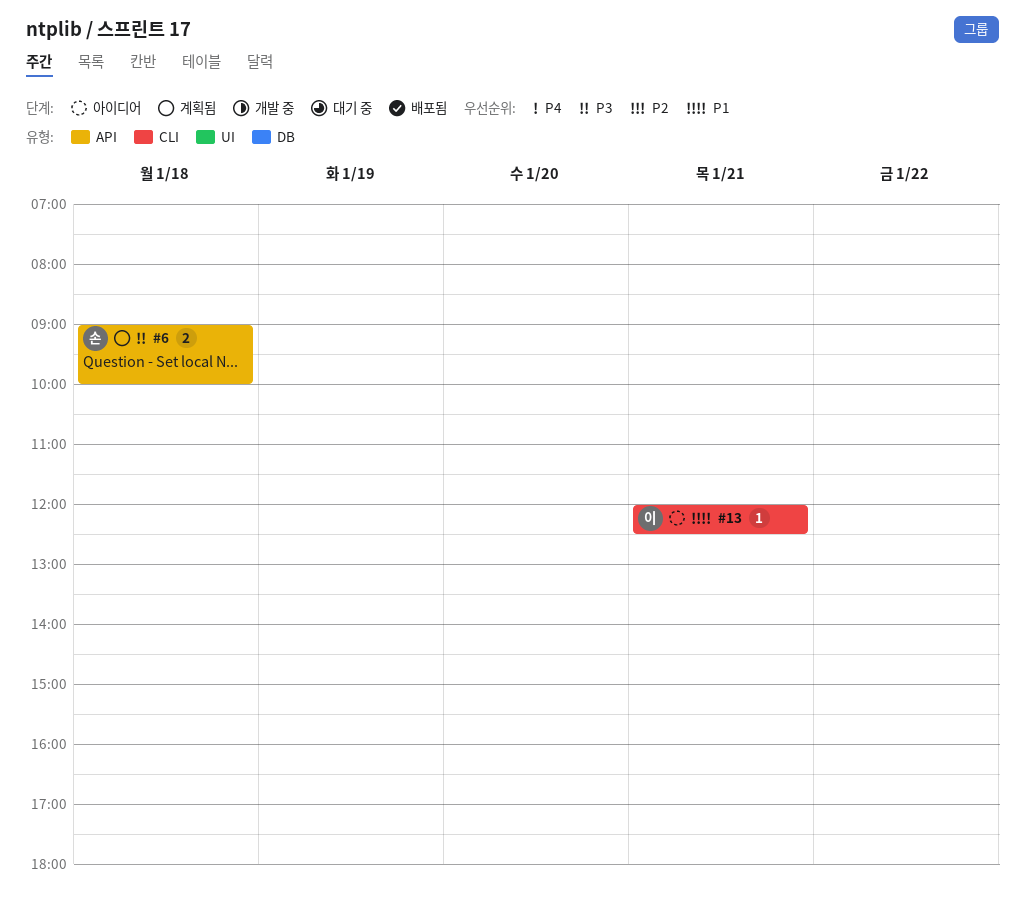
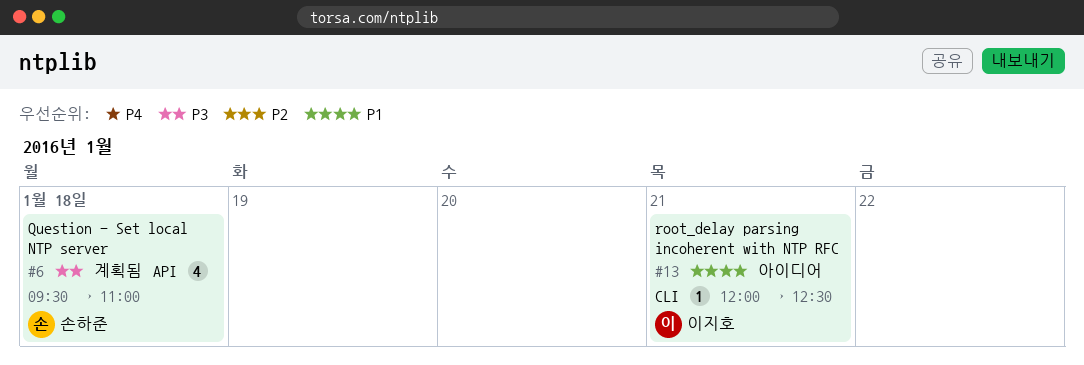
#6, estimate: 2 -> 4
#6, begins: 09:00 -> 09:30
#6, ends: 10:00 -> 11:00

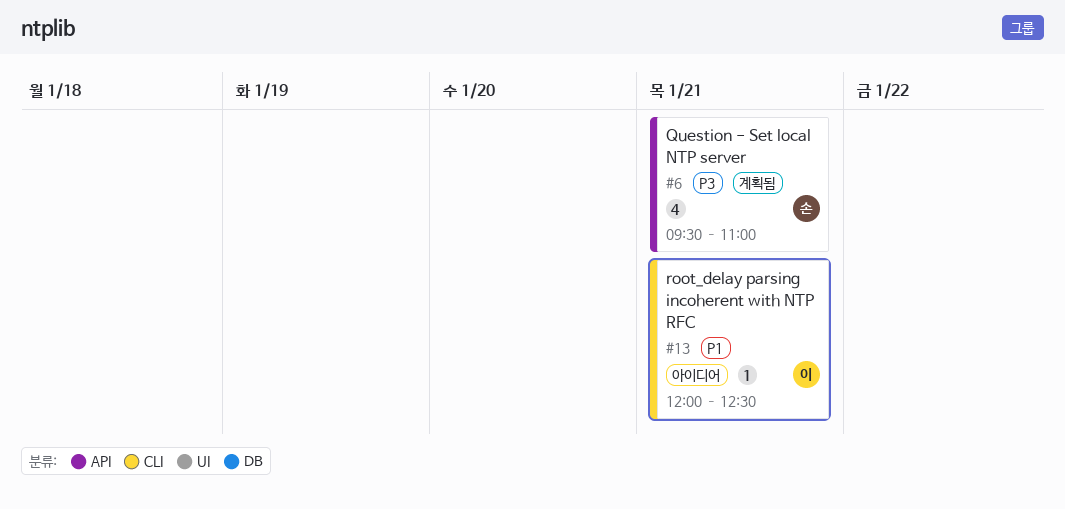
#6, day: Jan 18 -> Jan 21

